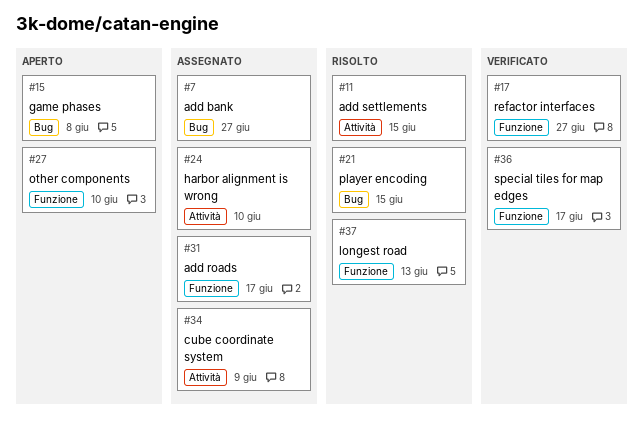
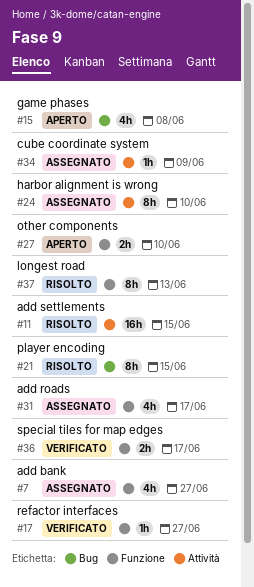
#7, label: Bug -> Funzione

